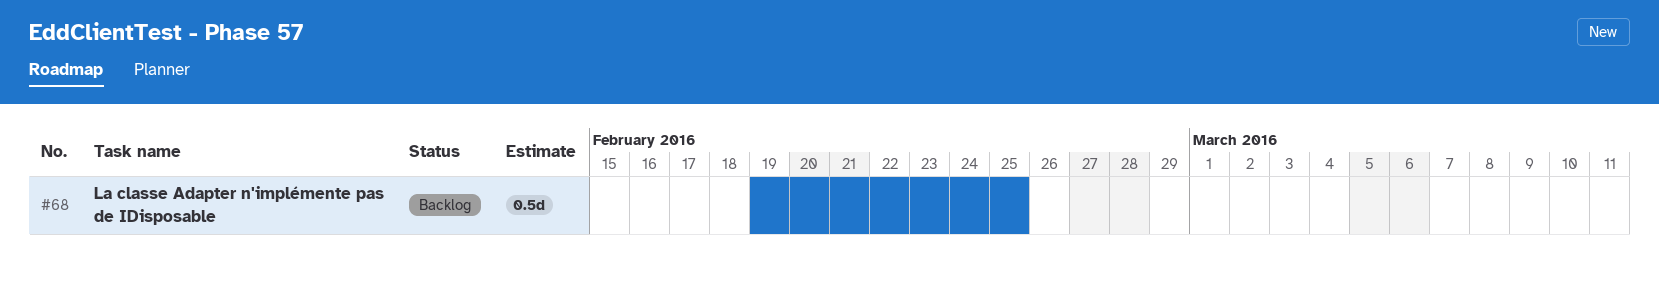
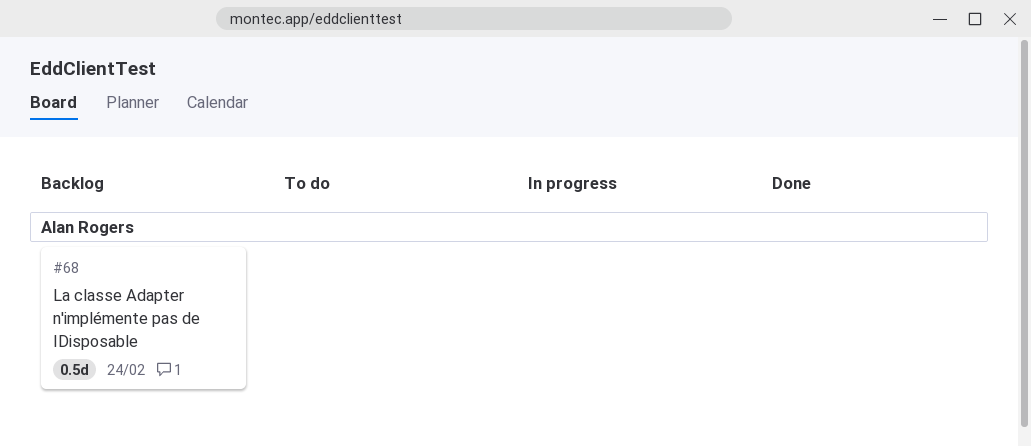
#68, due: Feb 25 -> Feb 24

